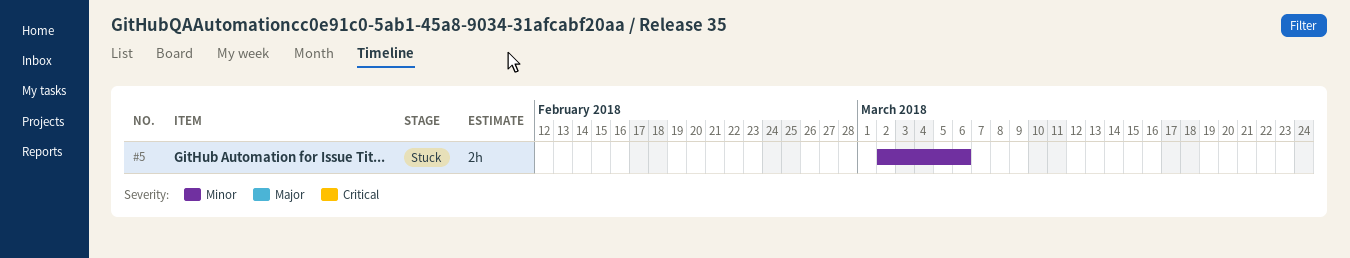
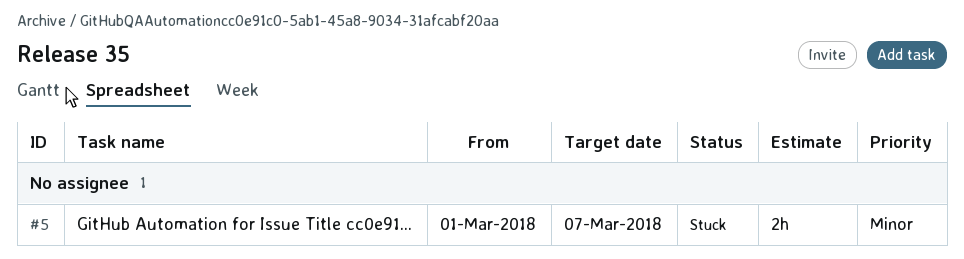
#5, start: Mar 2 -> Mar 1
#5, due: Mar 6 -> Mar 7

